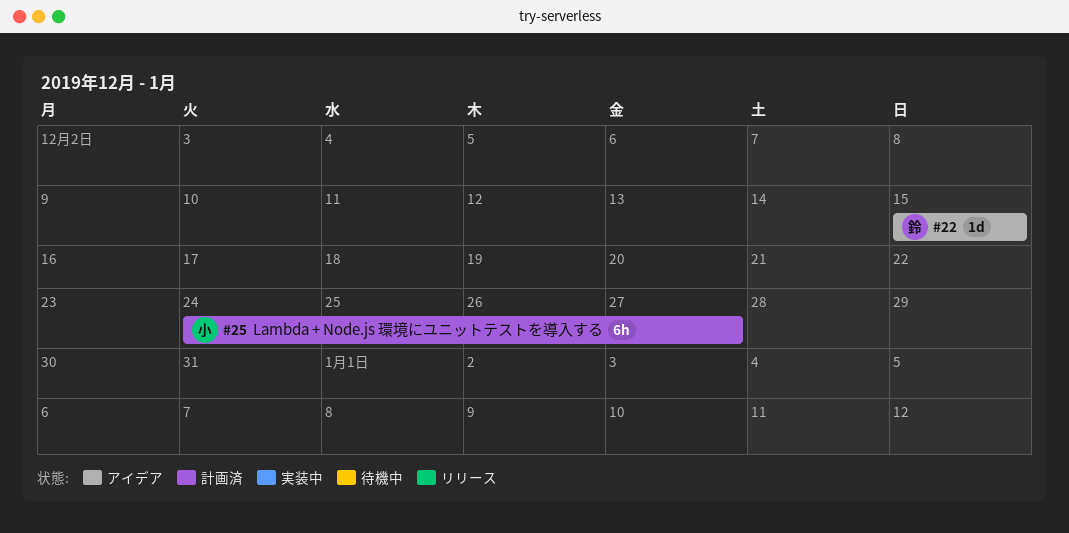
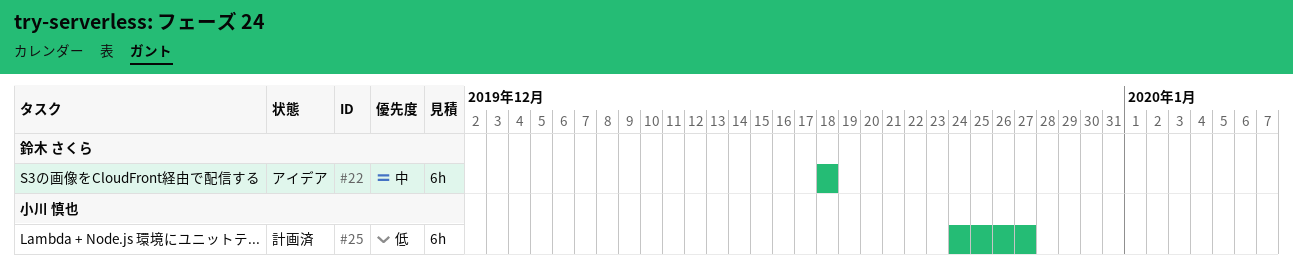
#22, estimate: 1d -> 6h
#22, start: Dec 15 -> Dec 18
#22, due: Dec 15 -> Dec 18

